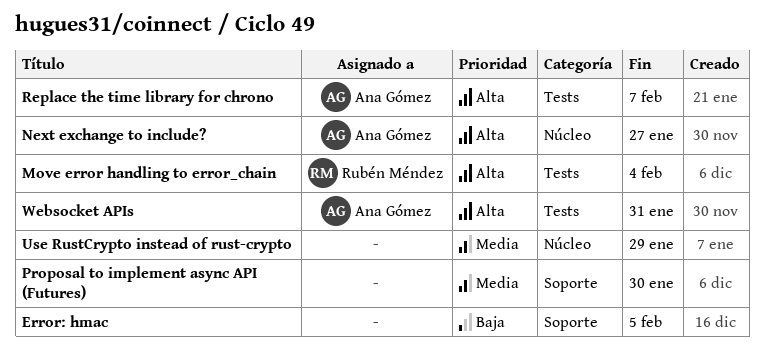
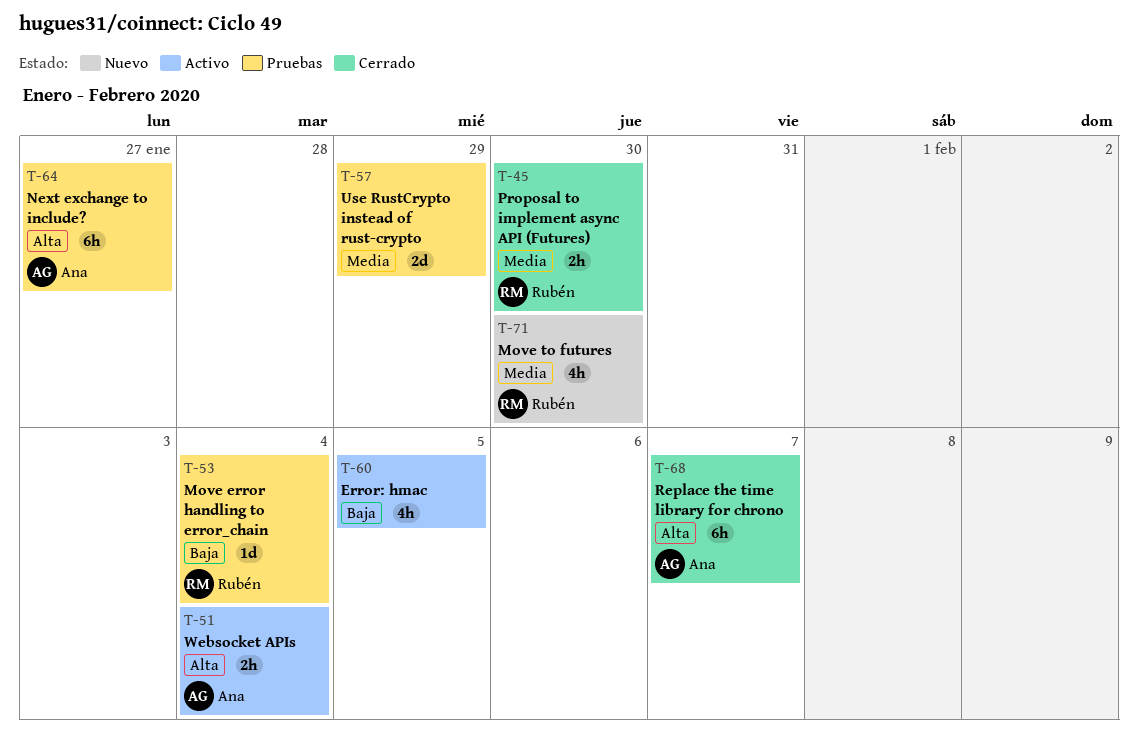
Move error handling to error_chain, priority: Alta -> Baja
Move to futures: none -> present
Proposal to implement async API (Futures), owner: none -> Rubén Méndez
Websocket APIs, due: Jan 31 -> Feb 4

